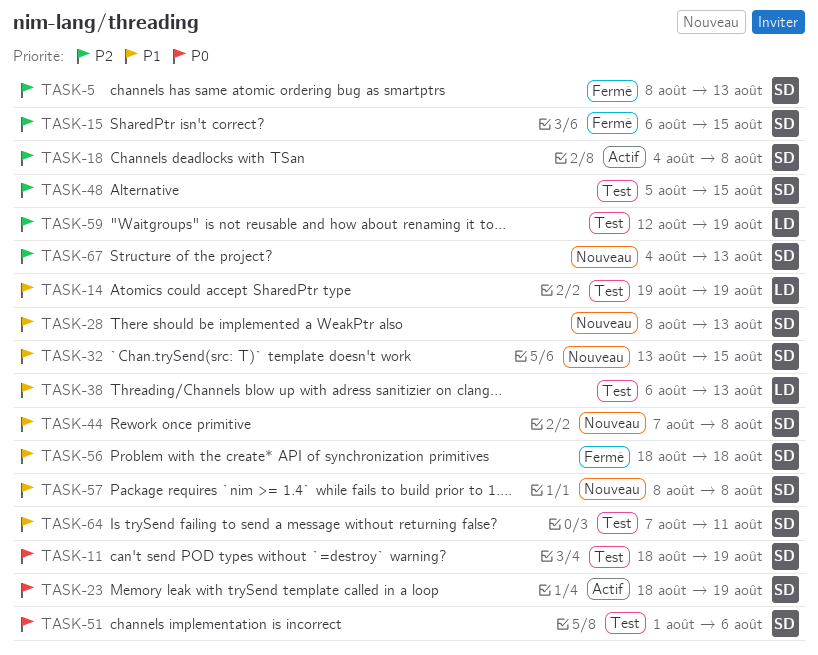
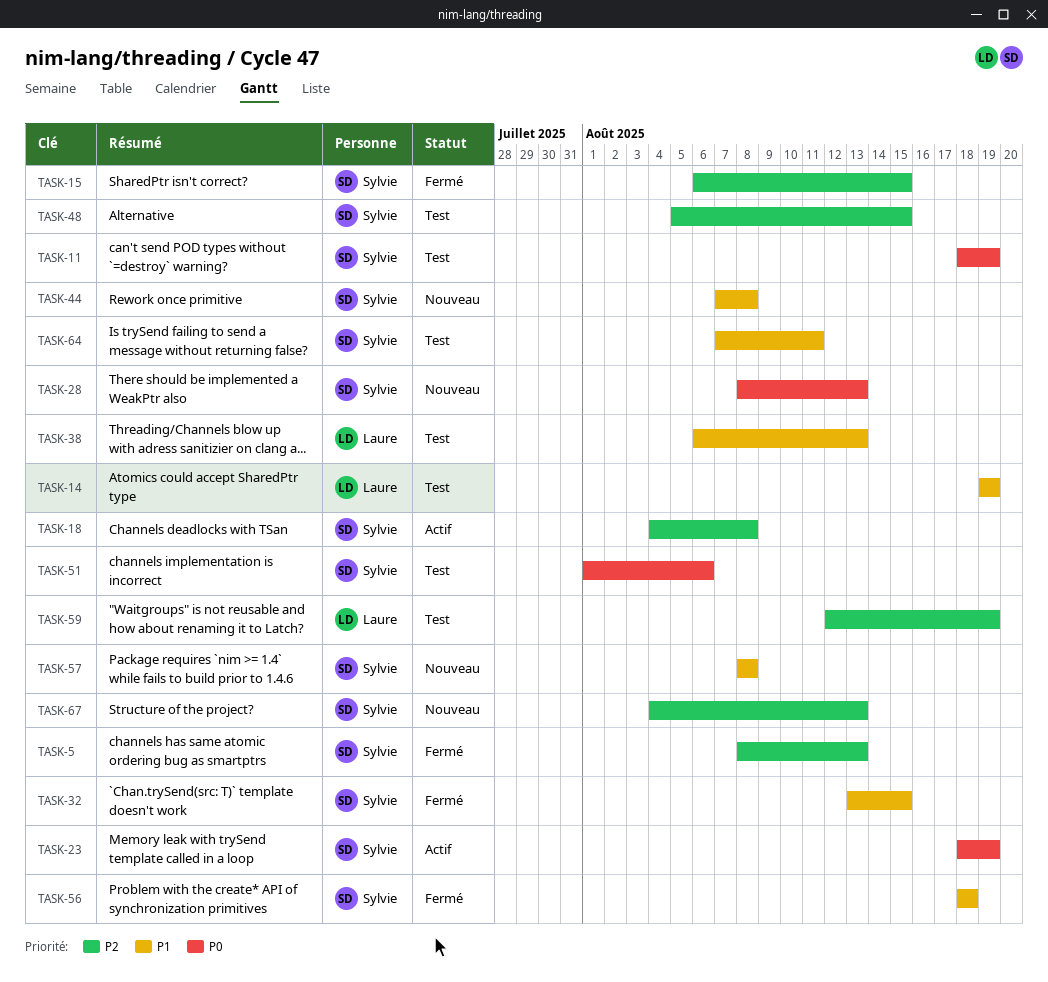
TASK-28, priority: P1 -> P0
TASK-32, status: Nouveau -> Fermé

